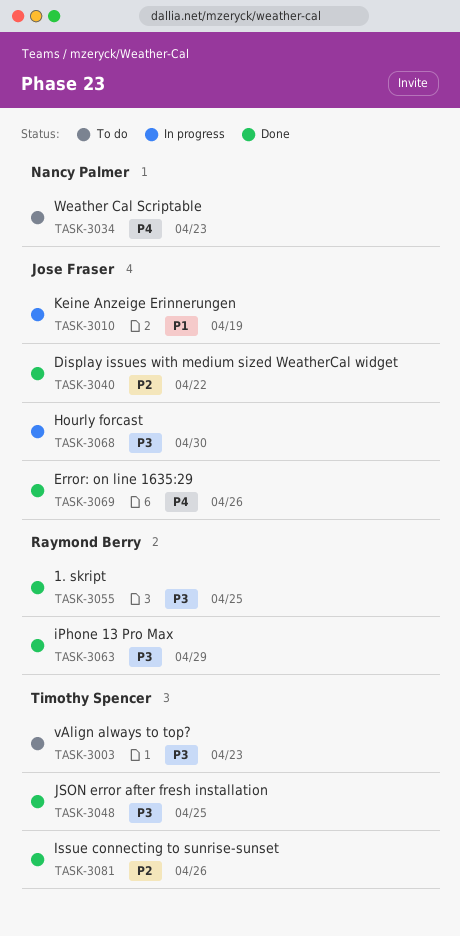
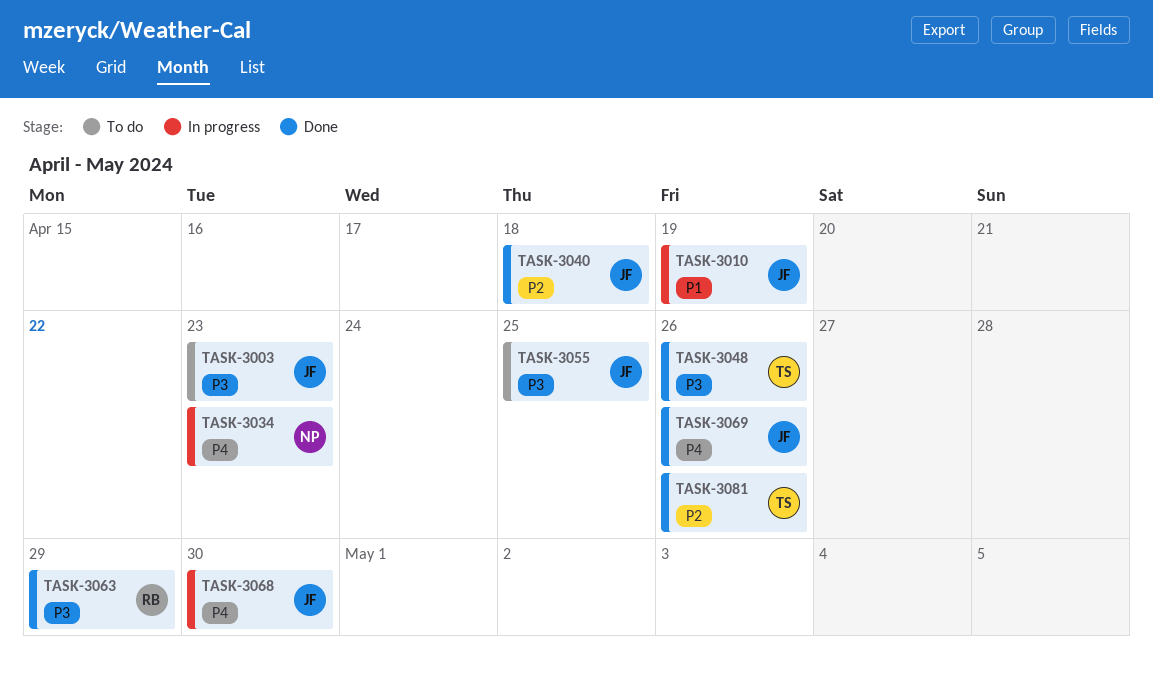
TASK-3003, owner: Timothy Spencer -> Jose Fraser
TASK-3034, status: To do -> In progress
TASK-3040, due: Apr 22 -> Apr 18
TASK-3048, due: Apr 25 -> Apr 26
TASK-3055, status: Done -> To do
TASK-3055, owner: Raymond Berry -> Jose Fraser
TASK-3068, priority: P3 -> P4

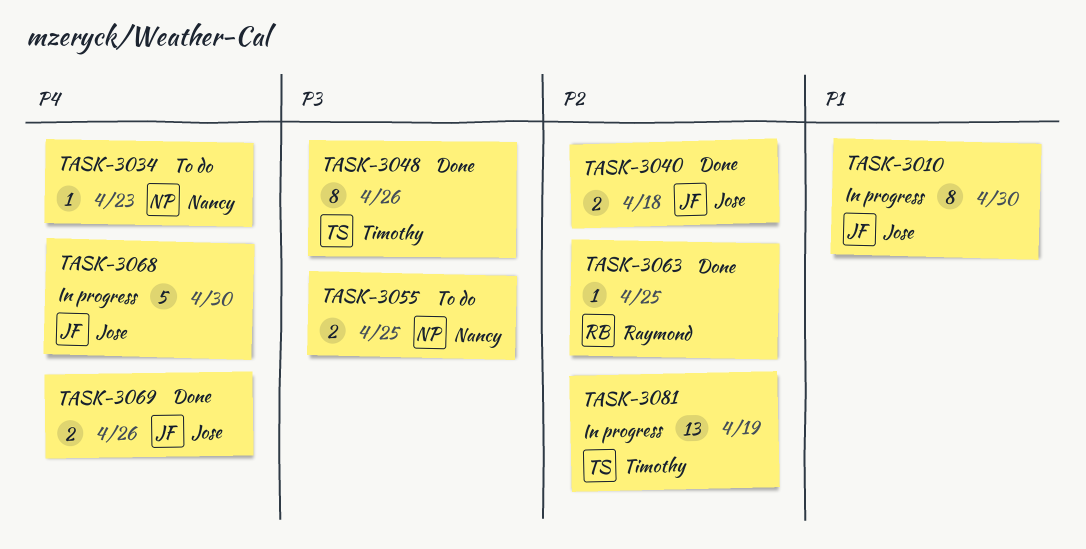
TASK-3003: present -> none
TASK-3010, due: Apr 19 -> Apr 30
TASK-3034, status: In progress -> To do
TASK-3055, owner: Jose -> Nancy
TASK-3063, priority: P3 -> P2
TASK-3063, due: Apr 29 -> Apr 25
TASK-3081, status: Done -> In progress
TASK-3081, due: Apr 26 -> Apr 19

